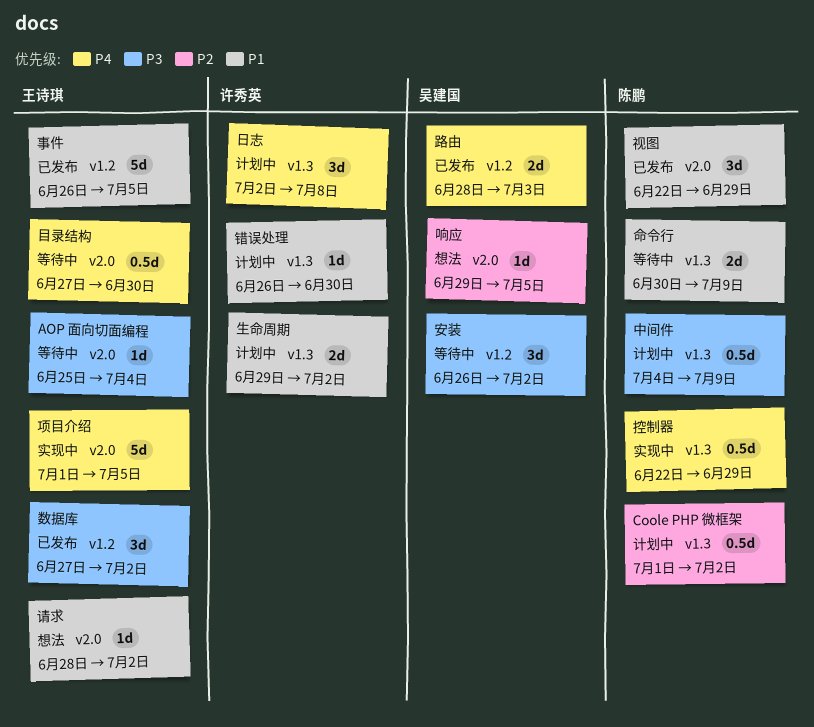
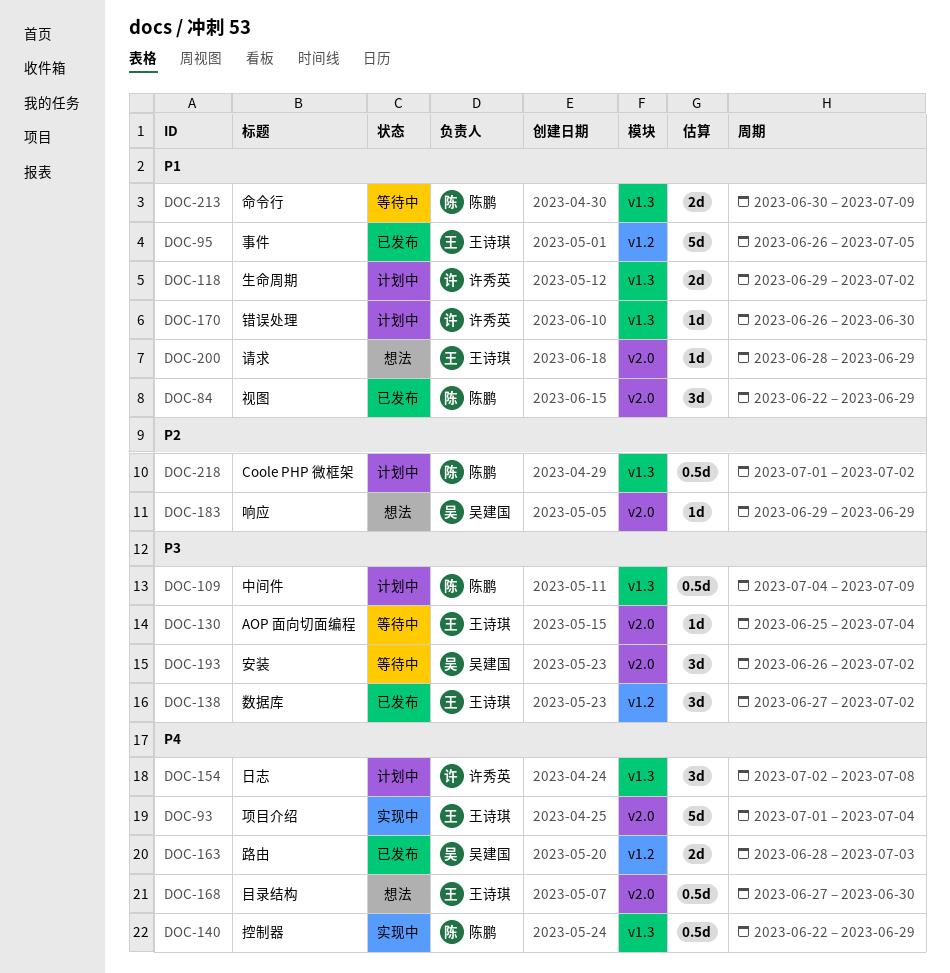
响应, due: Jul 5 -> Jun 29
安装, label: v1.2 -> v2.0
目录结构, status: 等待中 -> 想法
请求, due: Jul 2 -> Jun 29
项目介绍, due: Jul 5 -> Jul 4

